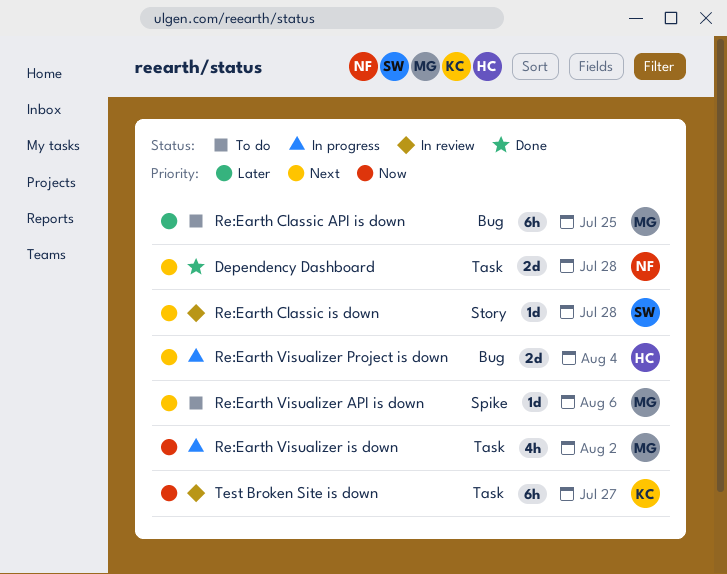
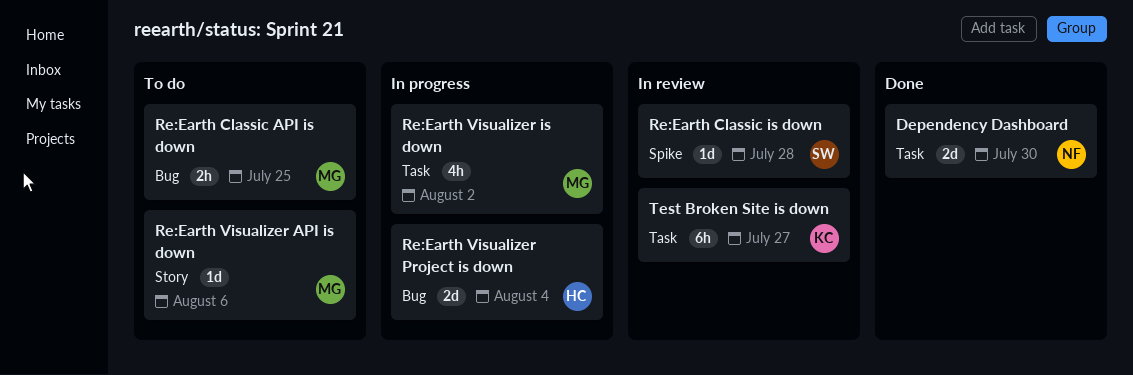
Dependency Dashboard, due: Jul 28 -> Jul 30
Re:Earth Classic API is down, estimate: 6h -> 2h
Re:Earth Classic is down, label: Story -> Spike
Re:Earth Visualizer API is down, label: Spike -> Story

